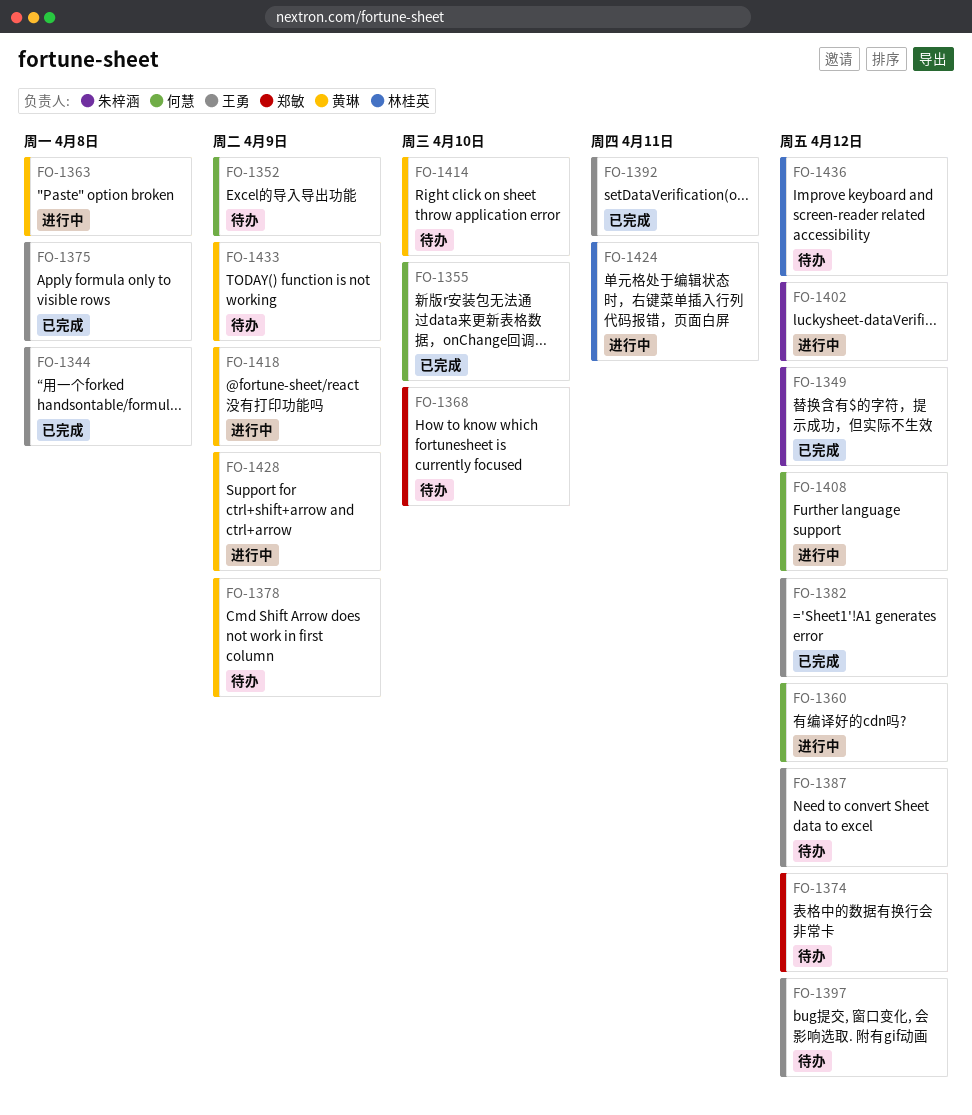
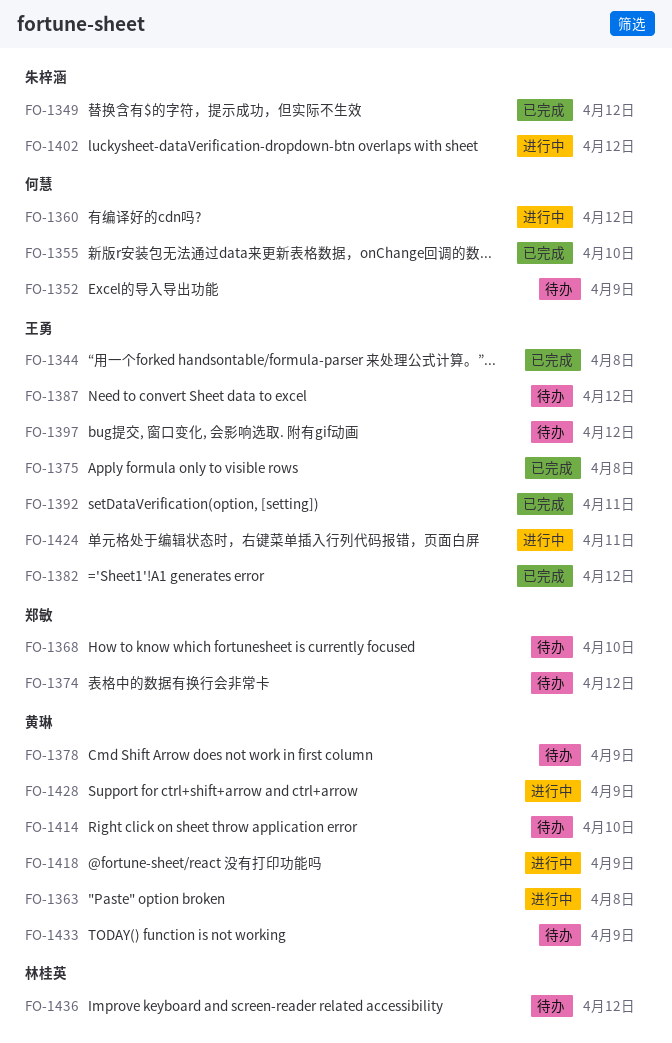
FO-1408: present -> none
FO-1424, owner: 林桂英 -> 王勇

